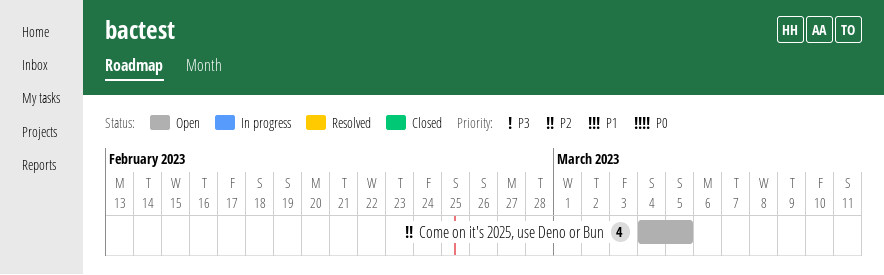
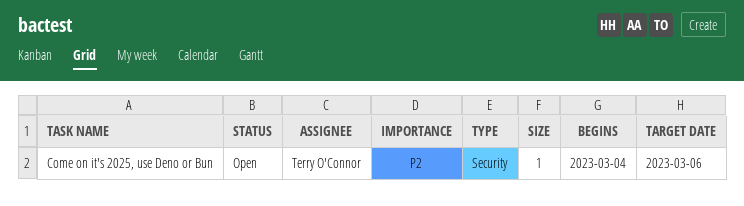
Come on it's 2025, use Deno or Bun, estimate: 4 -> 1
Come on it's 2025, use Deno or Bun, due: Mar 5 -> Mar 6

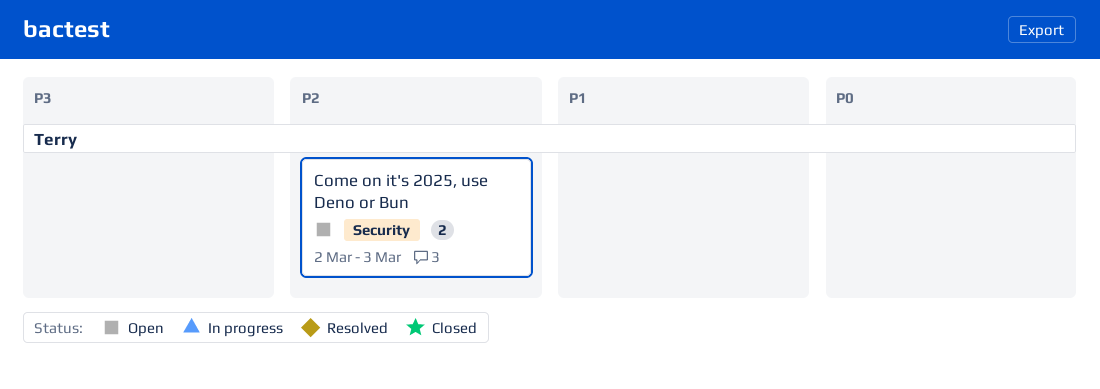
Come on it's 2025, use Deno or Bun, estimate: 1 -> 2
Come on it's 2025, use Deno or Bun, start: Mar 4 -> Mar 2
Come on it's 2025, use Deno or Bun, due: Mar 6 -> Mar 3

